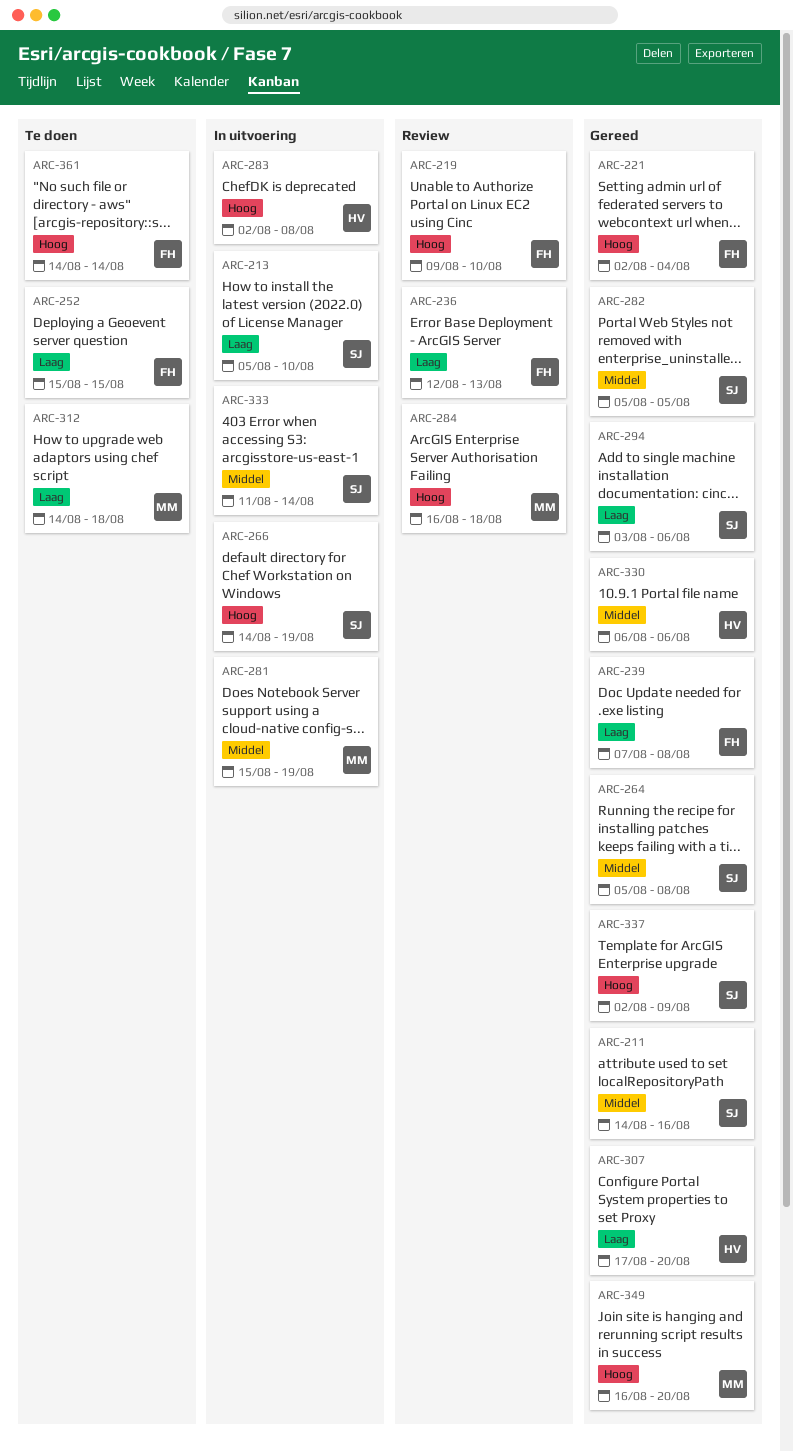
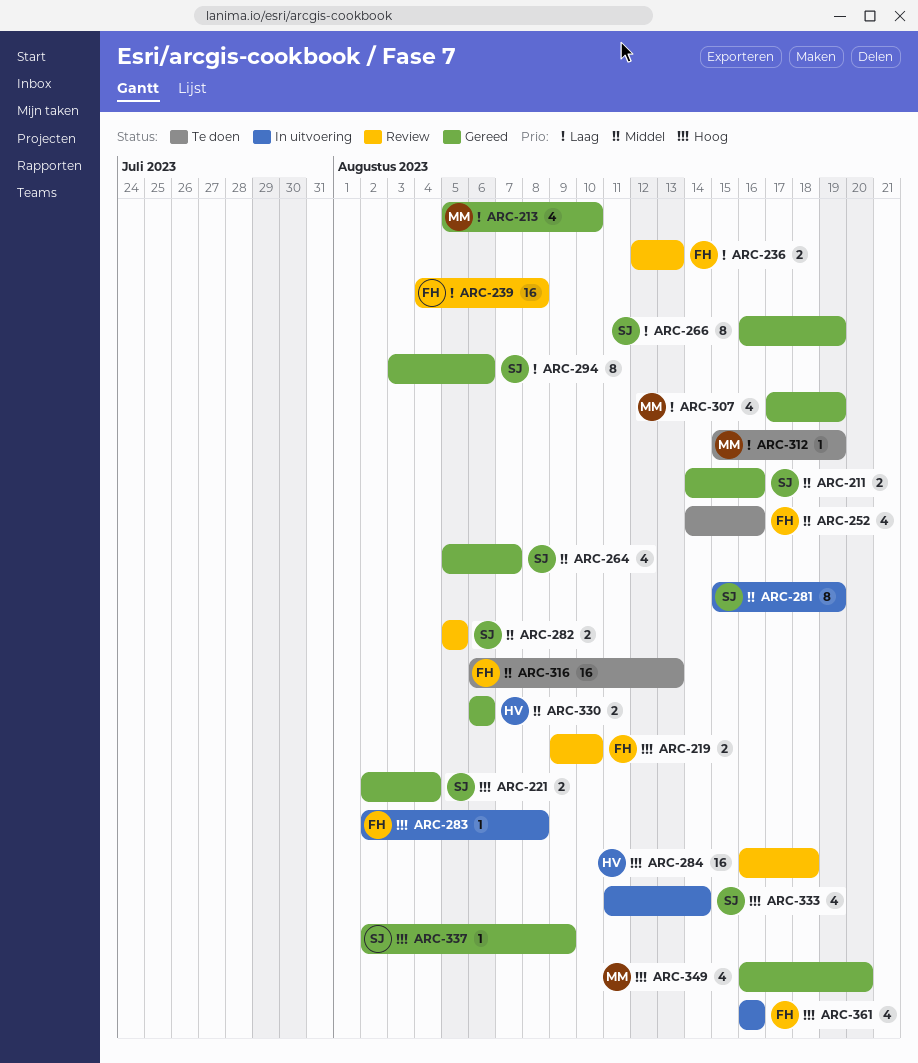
ARC-213, status: In uitvoering -> Gereed
ARC-213, owner: SJ -> MM
ARC-221, owner: FH -> SJ
ARC-239, status: Gereed -> Review
ARC-239, start: Aug 7 -> Aug 4
ARC-252, priority: Laag -> Middel
ARC-252, start: Aug 15 -> Aug 14
ARC-252, due: Aug 15 -> Aug 16
ARC-264, due: Aug 8 -> Aug 7
ARC-266, status: In uitvoering -> Gereed
ARC-266, priority: Hoog -> Laag
ARC-266, start: Aug 14 -> Aug 16
ARC-281, owner: MM -> SJ
ARC-282, status: Gereed -> Review
ARC-283, owner: HV -> FH
ARC-284, owner: MM -> HV
ARC-307, owner: HV -> MM
ARC-307, due: Aug 20 -> Aug 19
ARC-312, start: Aug 14 -> Aug 15
ARC-312, due: Aug 18 -> Aug 19
ARC-316: none -> present
ARC-333, priority: Middel -> Hoog
ARC-361, status: Te doen -> In uitvoering
ARC-361, start: Aug 14 -> Aug 16
ARC-361, due: Aug 14 -> Aug 16

